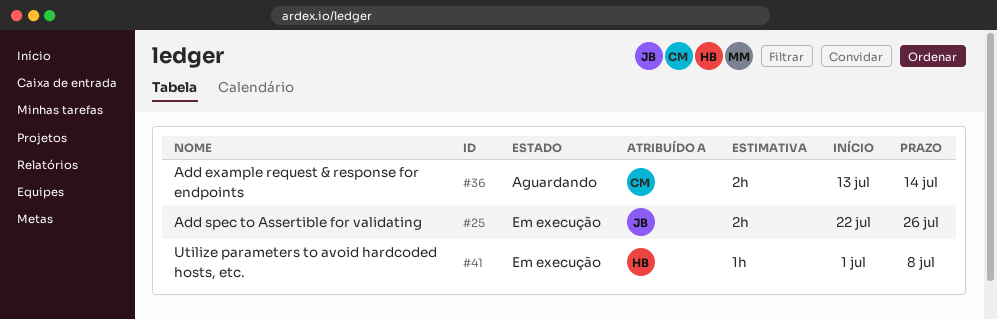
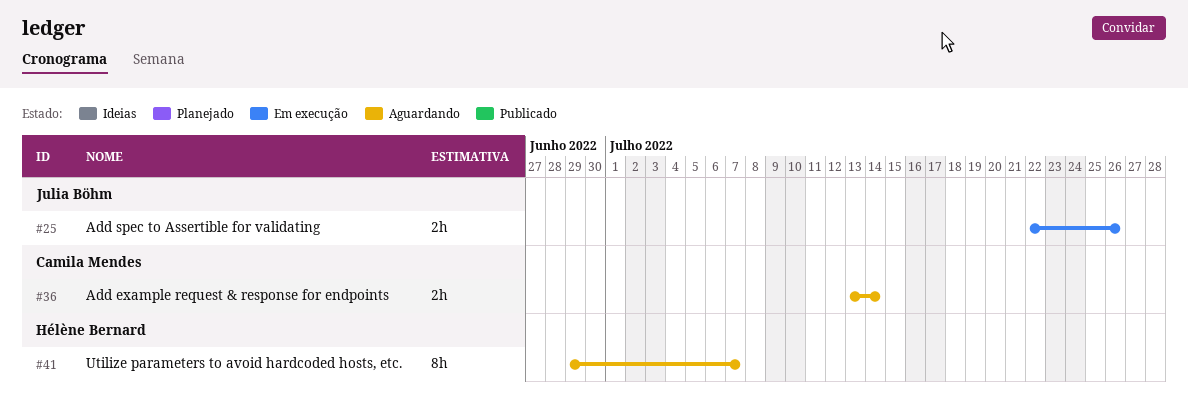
#41, status: Em execução -> Aguardando
#41, estimate: 1h -> 8h
#41, start: Jul 1 -> Jun 29
#41, due: Jul 8 -> Jul 7

